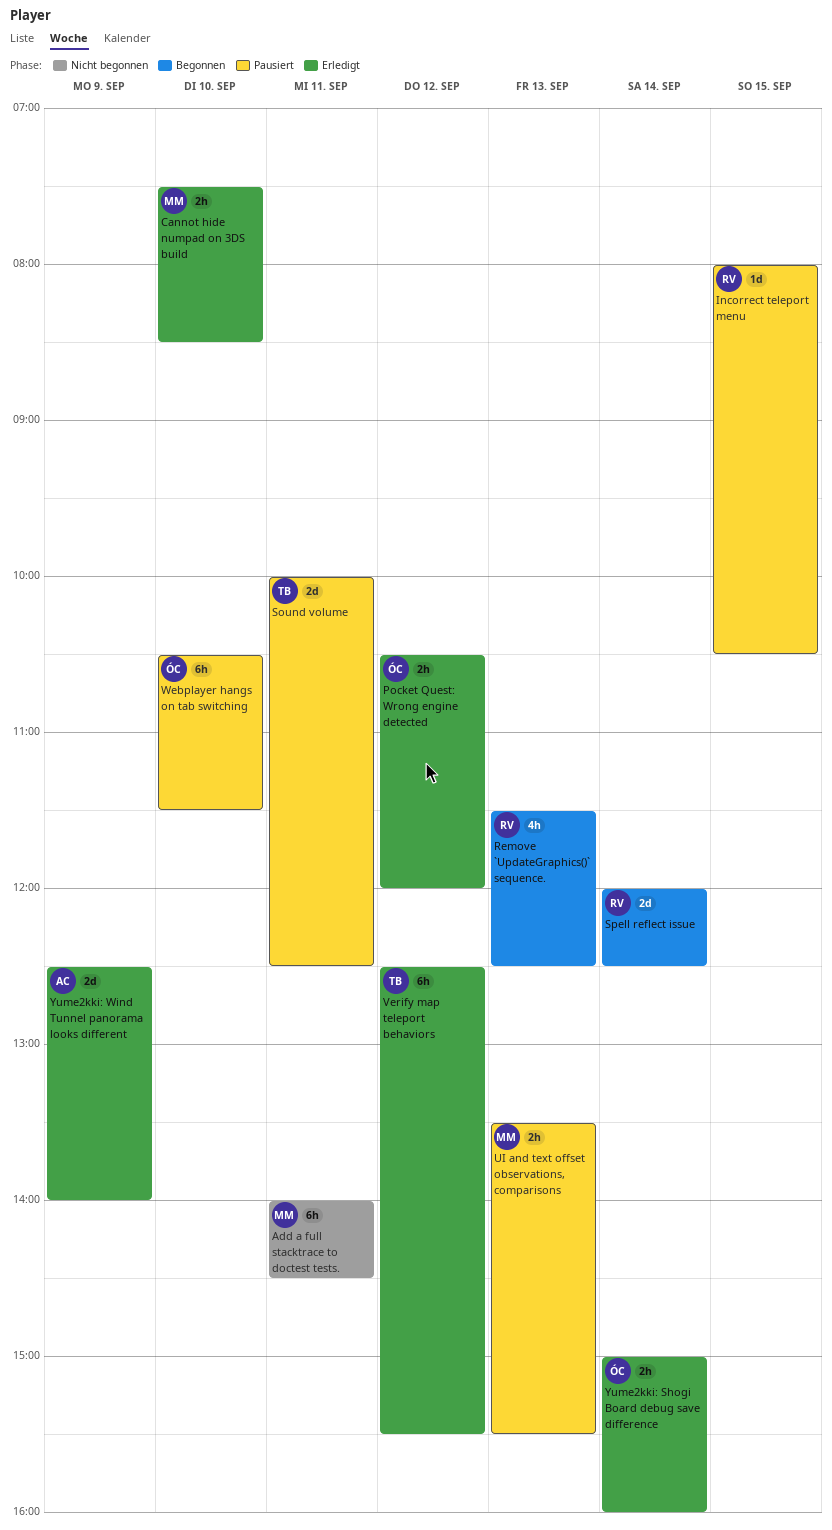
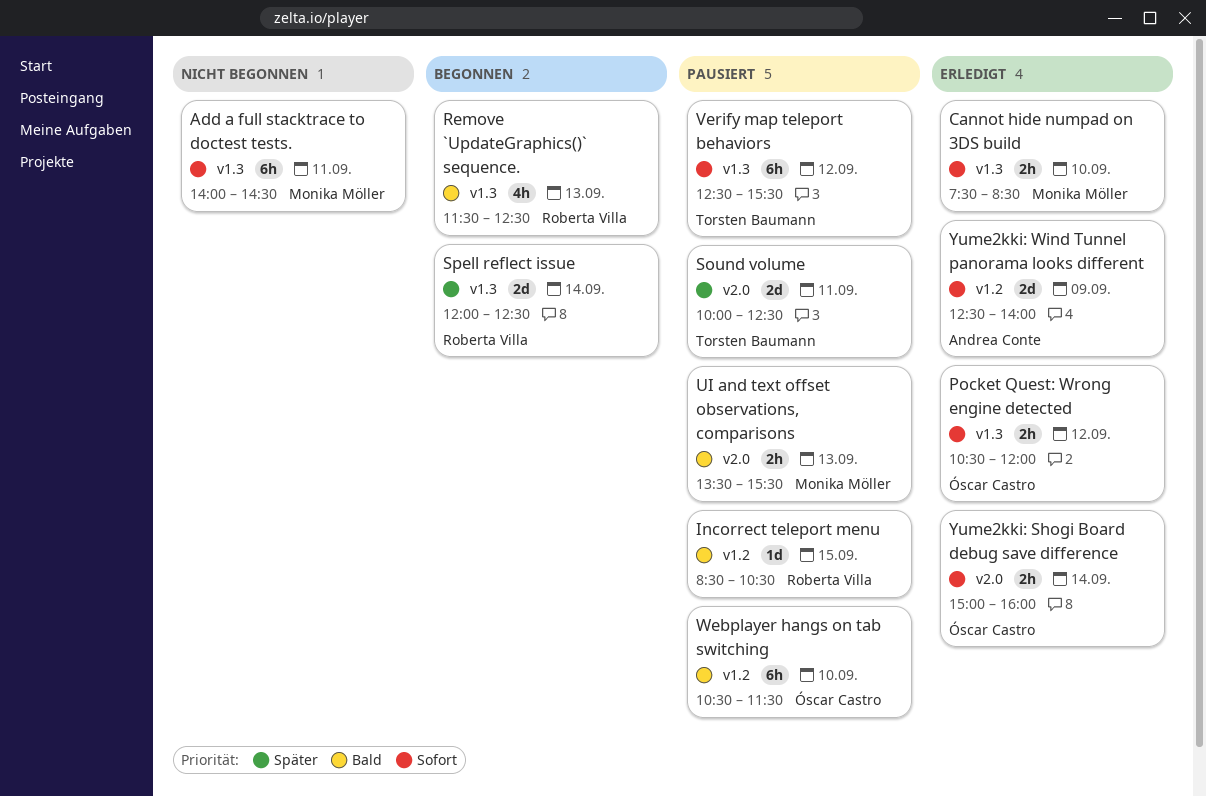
Incorrect teleport menu, begins: 08:00 -> 08:30
Verify map teleport behaviors, status: Erledigt -> Pausiert

